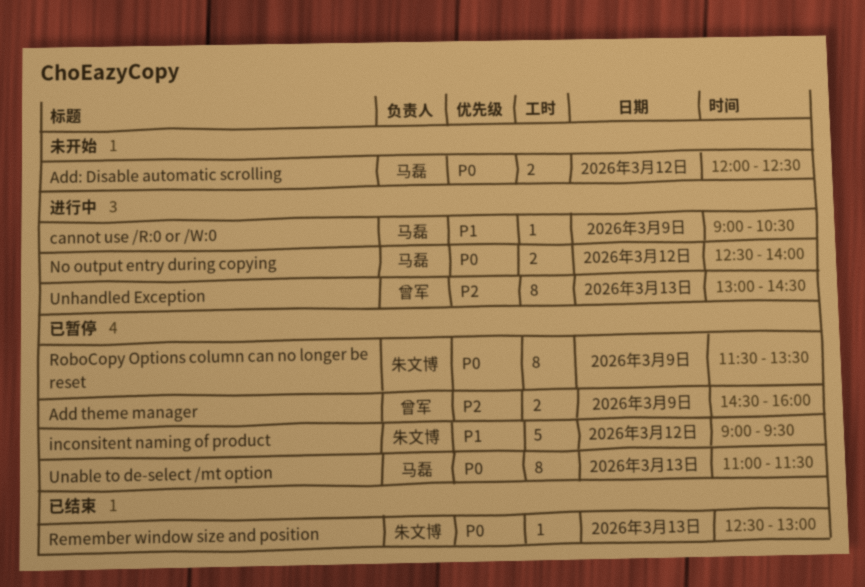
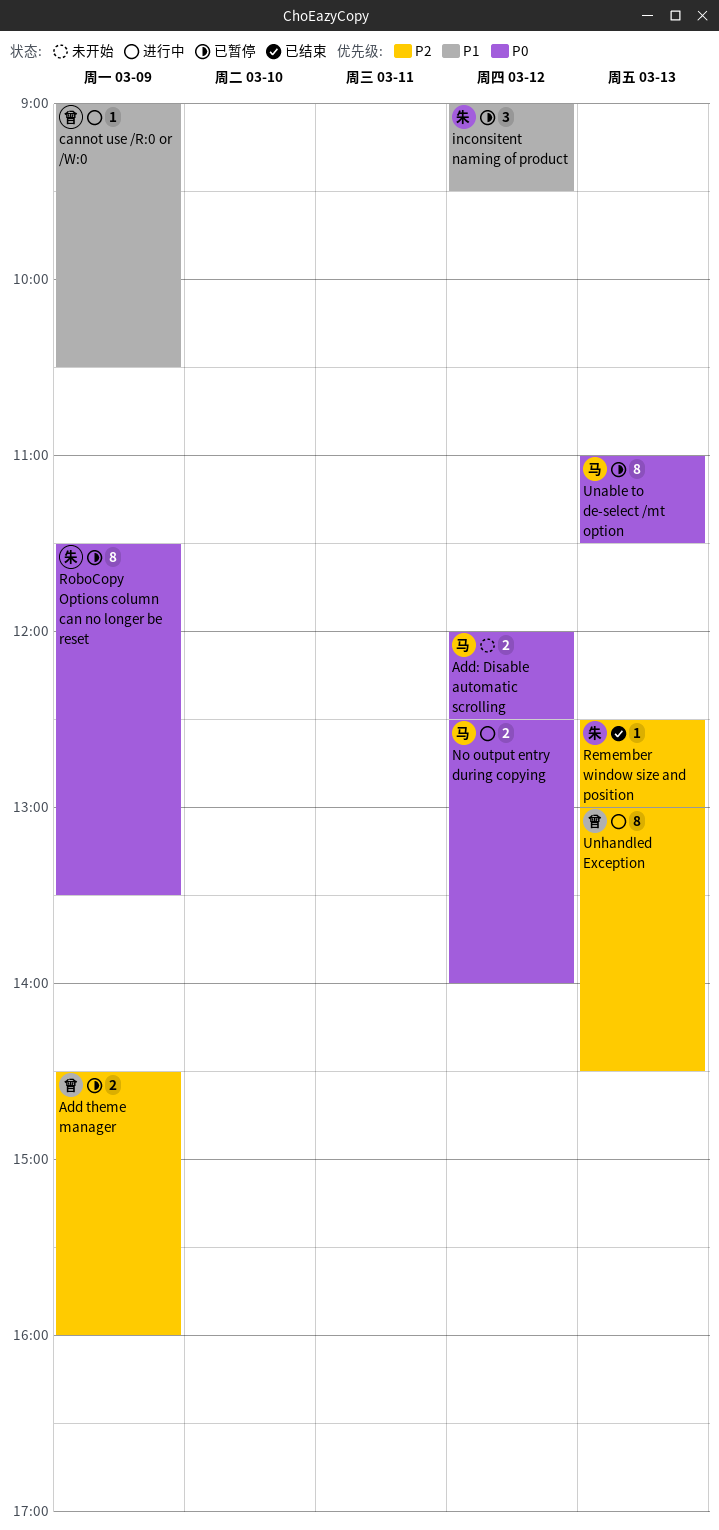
cannot use /R:0 or /W:0, owner: 马磊 -> 曾军
inconsitent naming of product, estimate: 5 -> 3
Remember window size and position, priority: P0 -> P2

